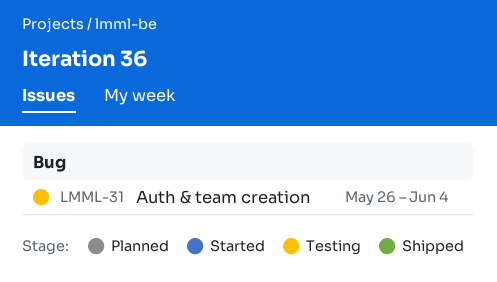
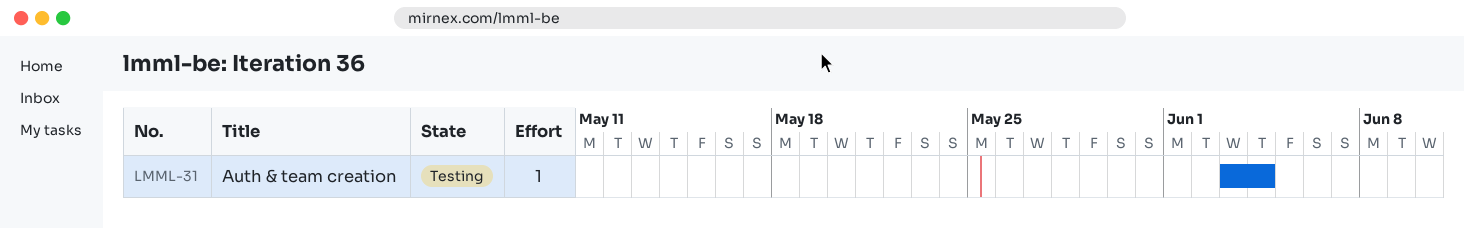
LMML-31, start: May 26 -> Jun 3

